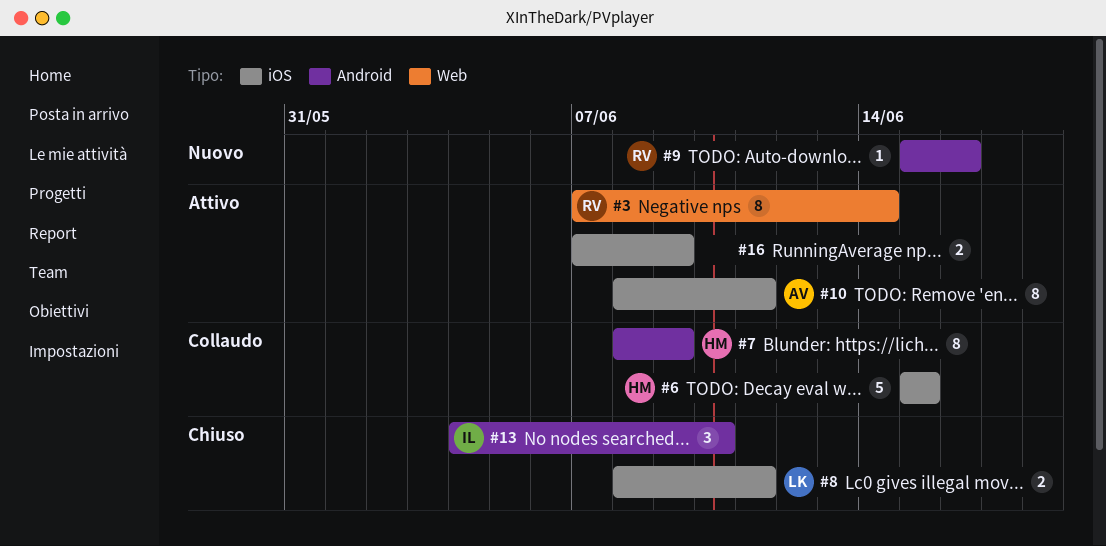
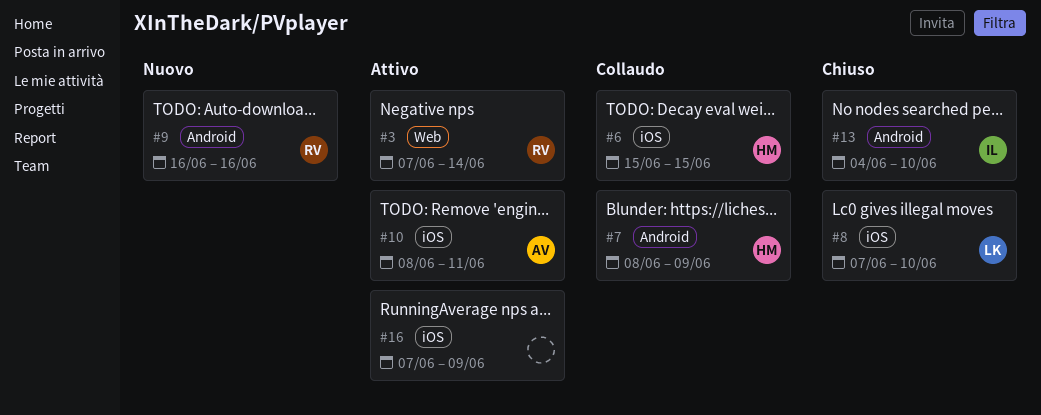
#8, start: Jun 8 -> Jun 7
#8, due: Jun 11 -> Jun 10
#9, start: Jun 15 -> Jun 16

